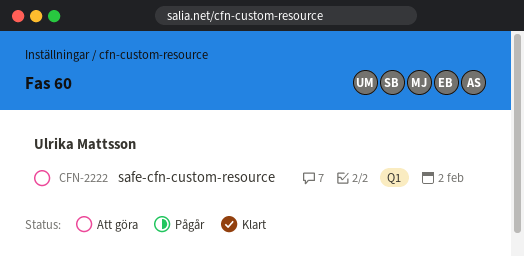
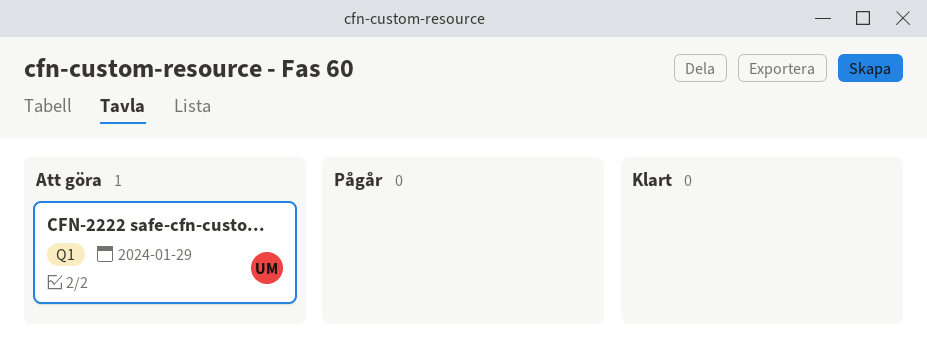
CFN-2222, due: Feb 2 -> Jan 29

